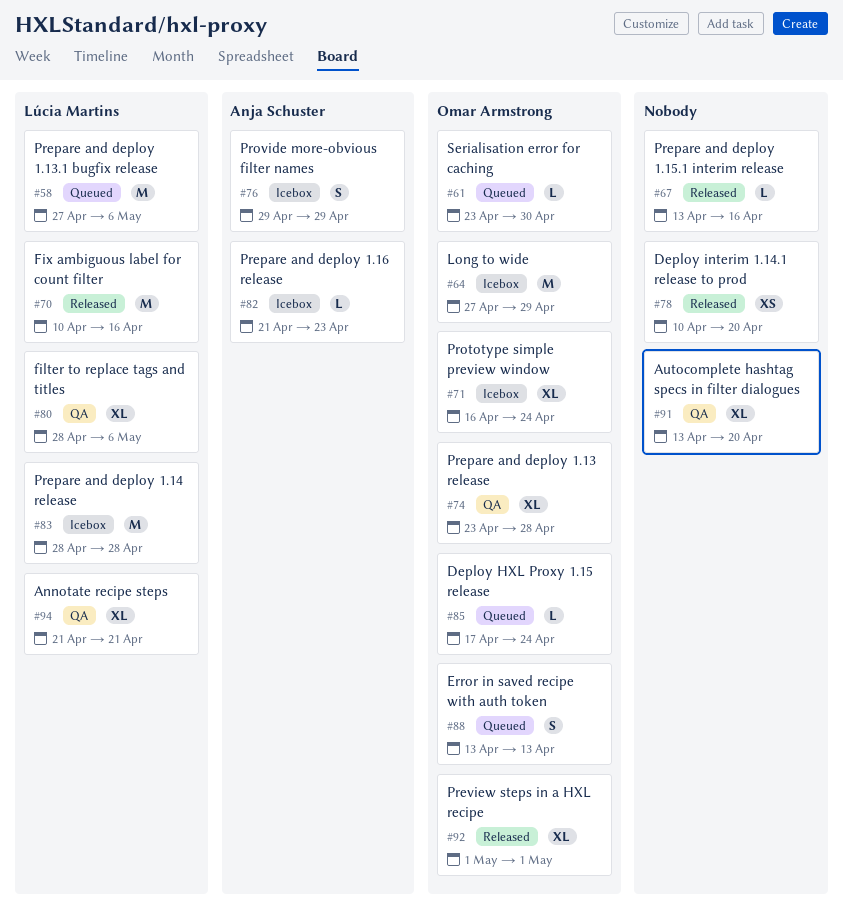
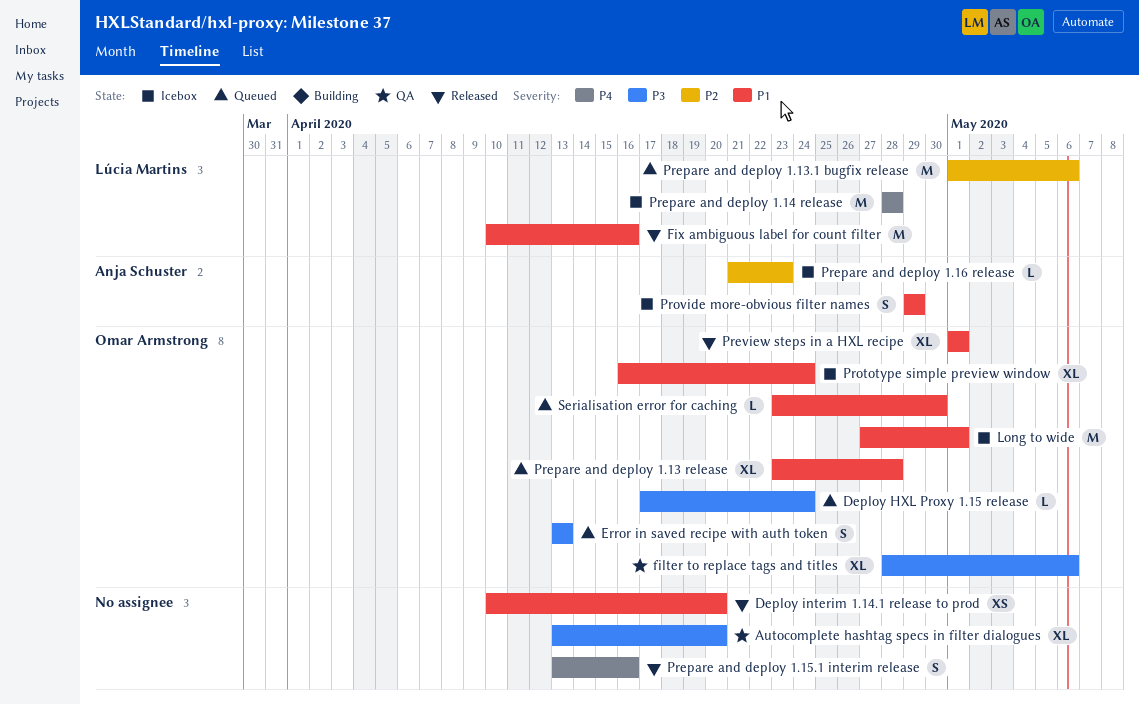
Annotate recipe steps: present -> none
filter to replace tags and titles, owner: Lúcia Martins -> Omar Armstrong
Long to wide, due: Apr 29 -> May 1
Prepare and deploy 1.13 release, status: QA -> Queued
Prepare and deploy 1.13.1 bugfix release, start: Apr 27 -> May 1
Prepare and deploy 1.15.1 interim release, estimate: L -> S

